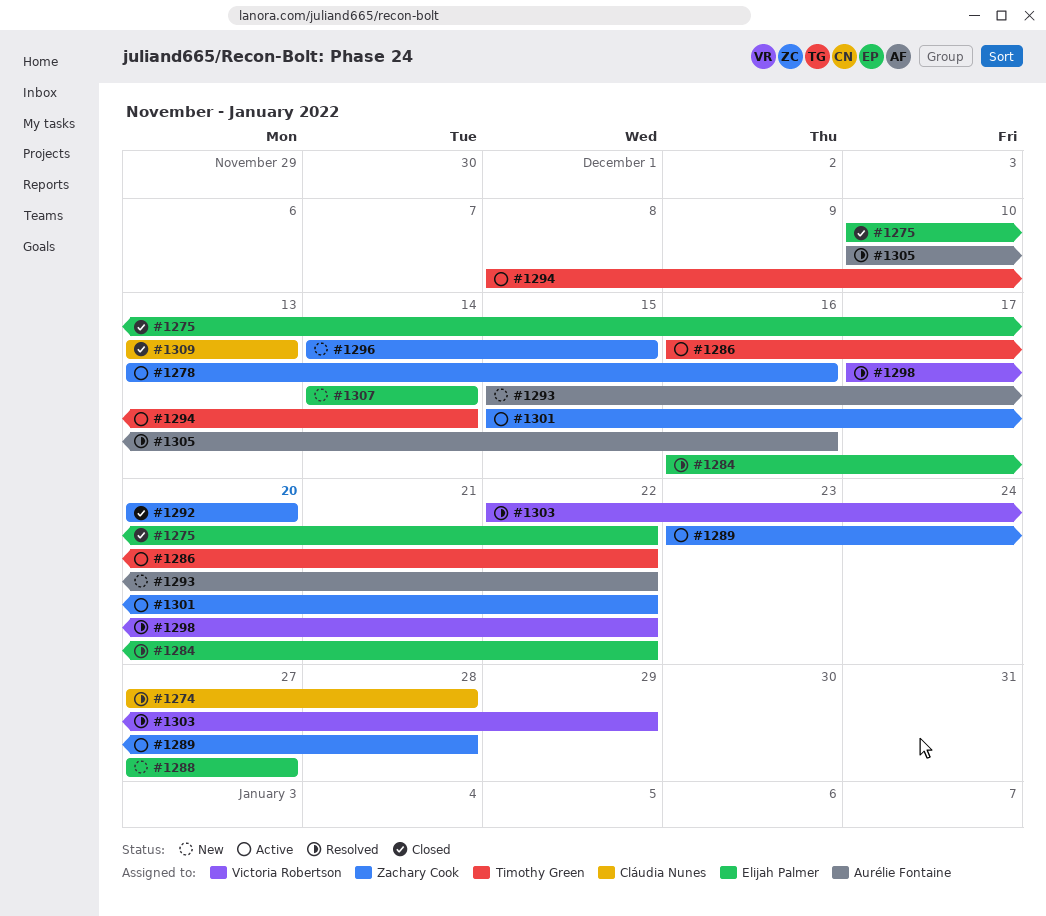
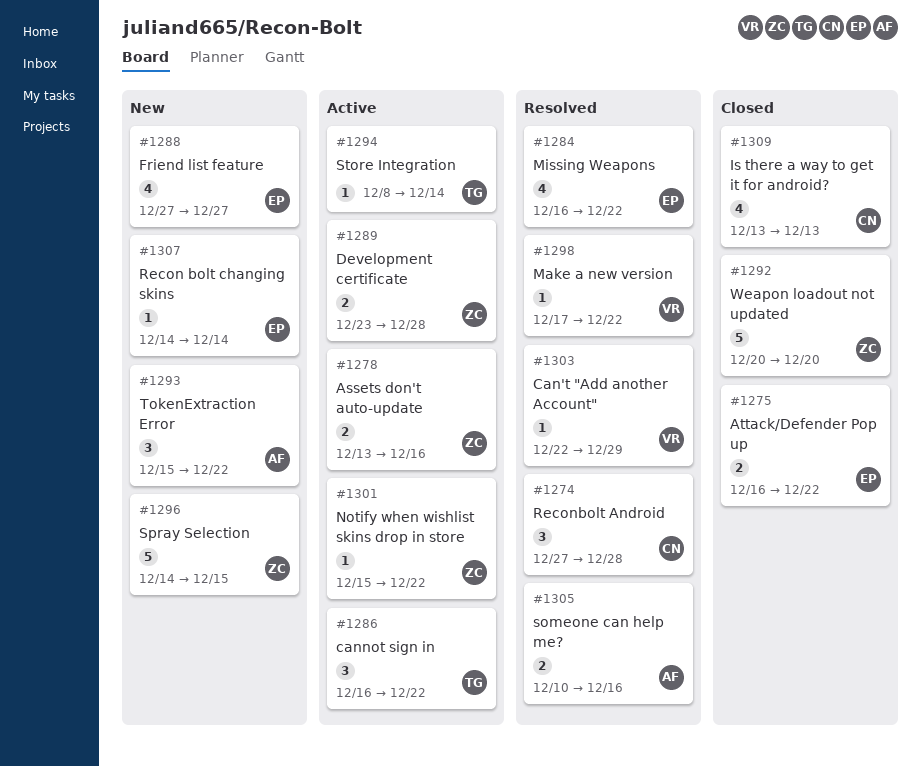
#1275, start: Dec 10 -> Dec 16

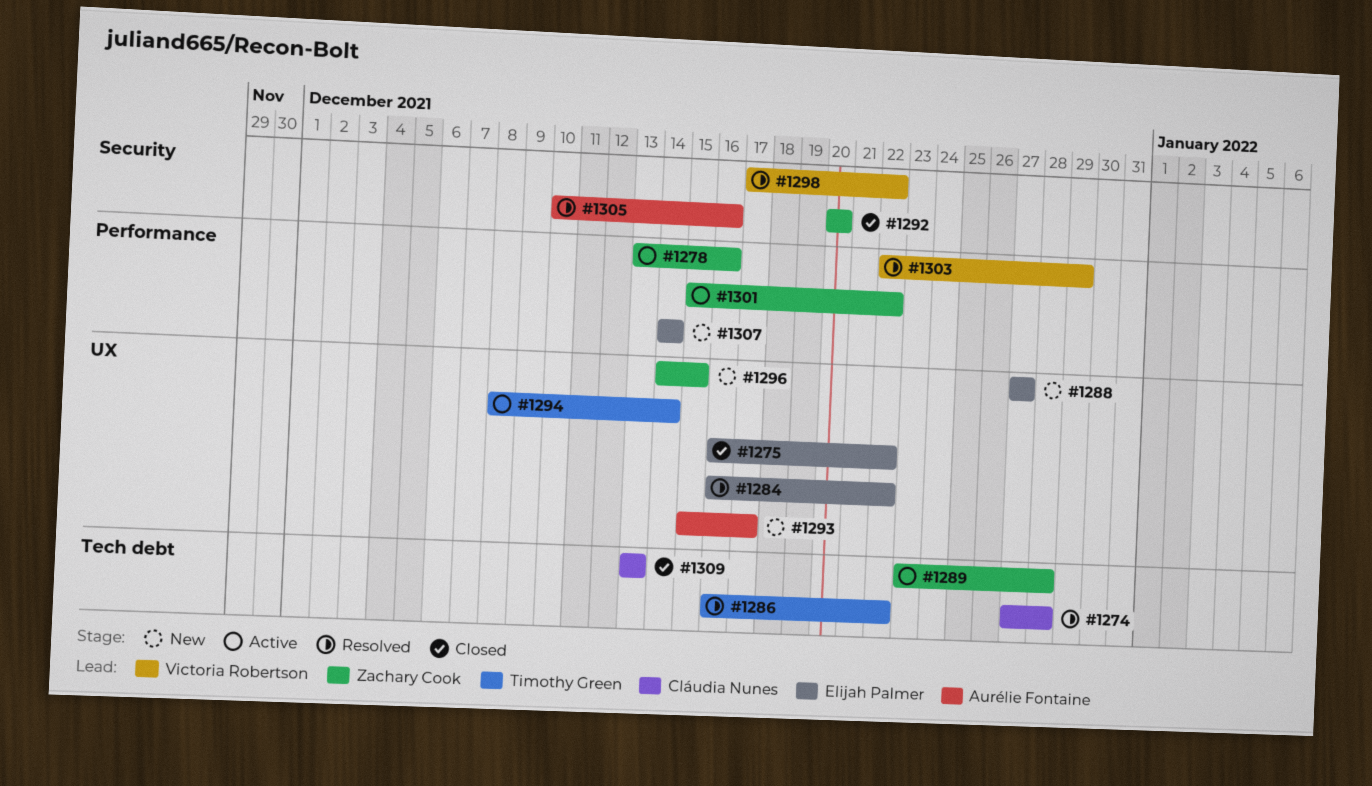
#1286, status: Active -> Resolved
#1293, due: Dec 22 -> Dec 17

